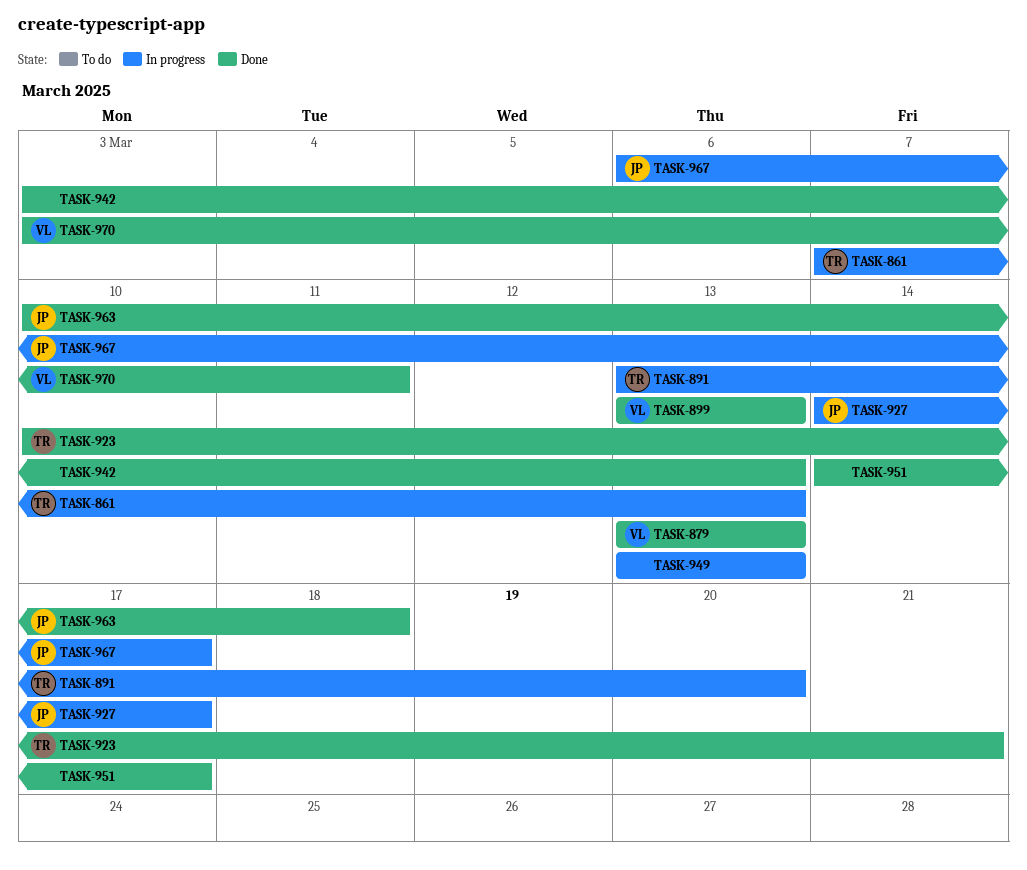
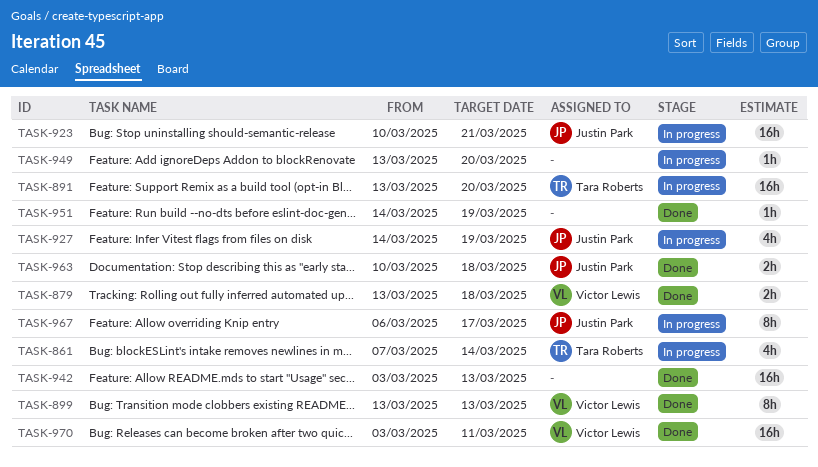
TASK-861, due: Mar 13 -> Mar 14
TASK-879, due: Mar 13 -> Mar 18
TASK-923, status: Done -> In progress
TASK-923, owner: Tara Roberts -> Justin Park
TASK-927, due: Mar 17 -> Mar 19
TASK-949, due: Mar 13 -> Mar 20
TASK-951, due: Mar 17 -> Mar 19

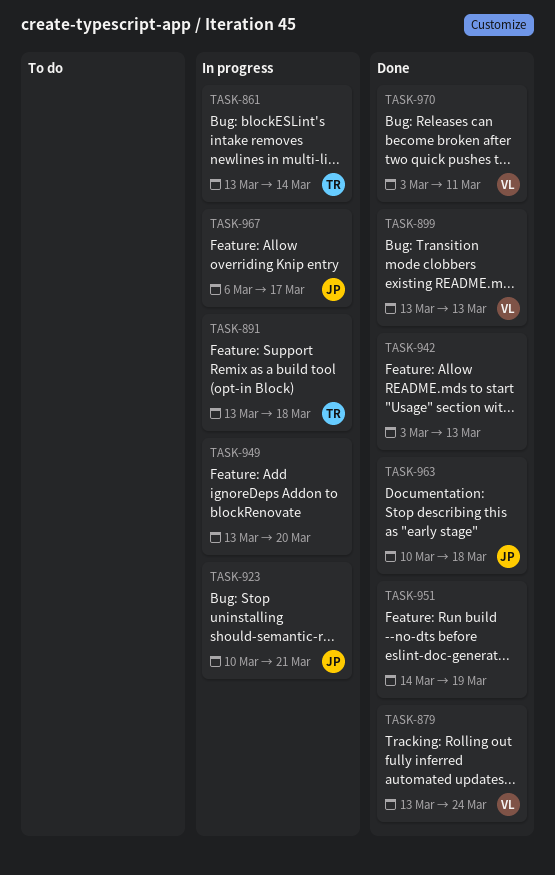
TASK-861, start: Mar 7 -> Mar 13
TASK-879, due: Mar 18 -> Mar 24
TASK-891, due: Mar 20 -> Mar 18
TASK-927: present -> none

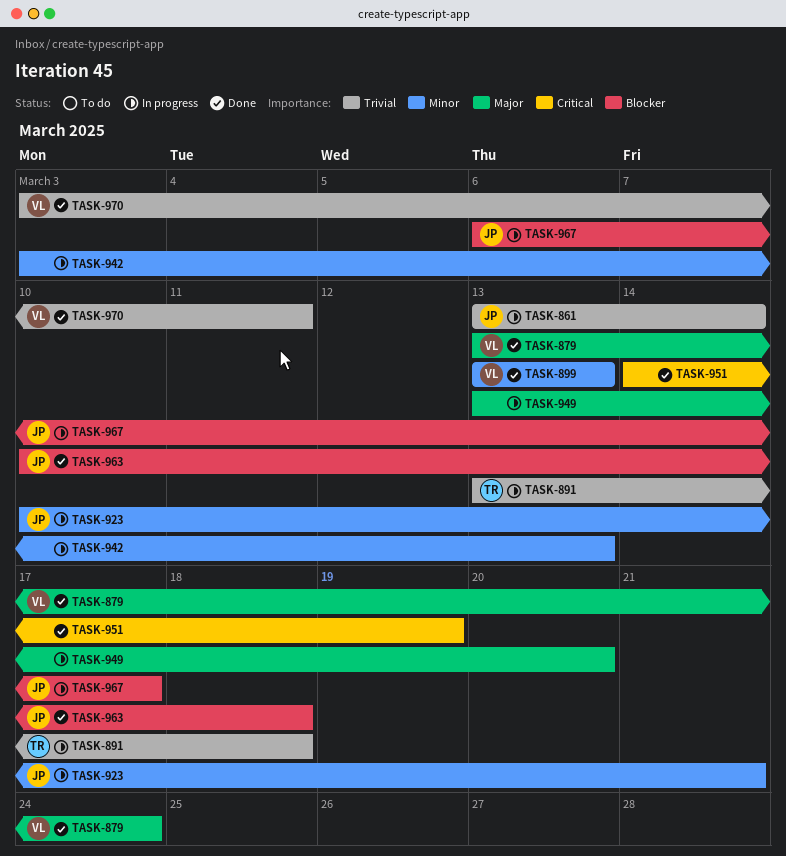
TASK-861, owner: TR -> JP
TASK-942, status: Done -> In progress

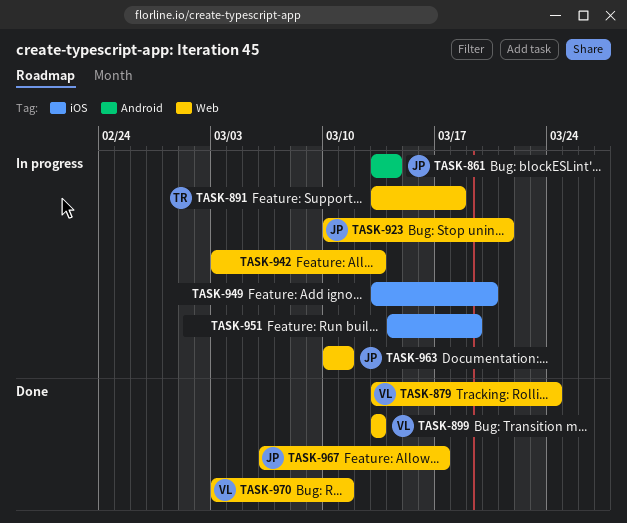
TASK-951, status: Done -> In progress
TASK-963, status: Done -> In progress
TASK-963, due: Mar 18 -> Mar 11
TASK-967, status: In progress -> Done

